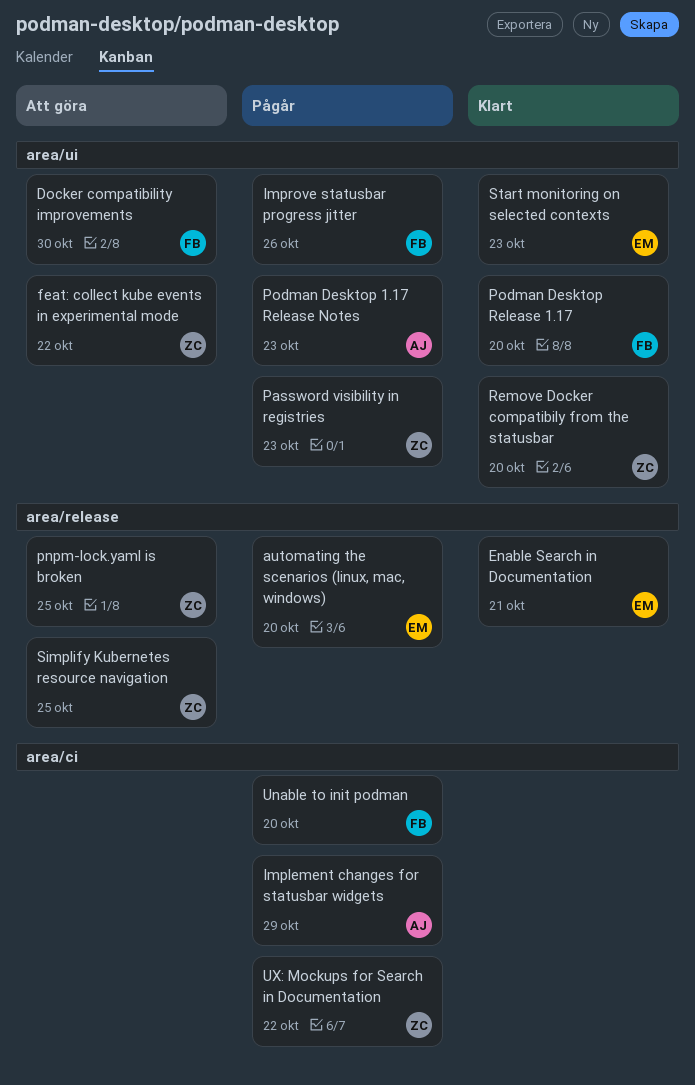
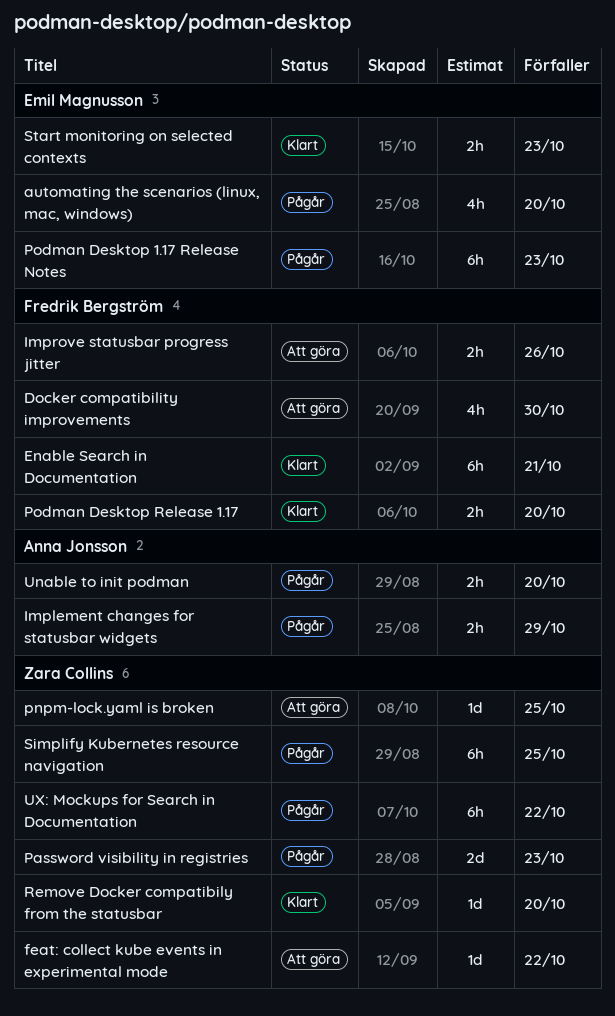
Enable Search in Documentation, owner: Emil Magnusson -> Fredrik Bergström
Improve statusbar progress jitter, status: Pågår -> Att göra
Podman Desktop 1.17 Release Notes, owner: Anna Jonsson -> Emil Magnusson
Simplify Kubernetes resource navigation, status: Att göra -> Pågår
Unable to init podman, owner: Fredrik Bergström -> Anna Jonsson

